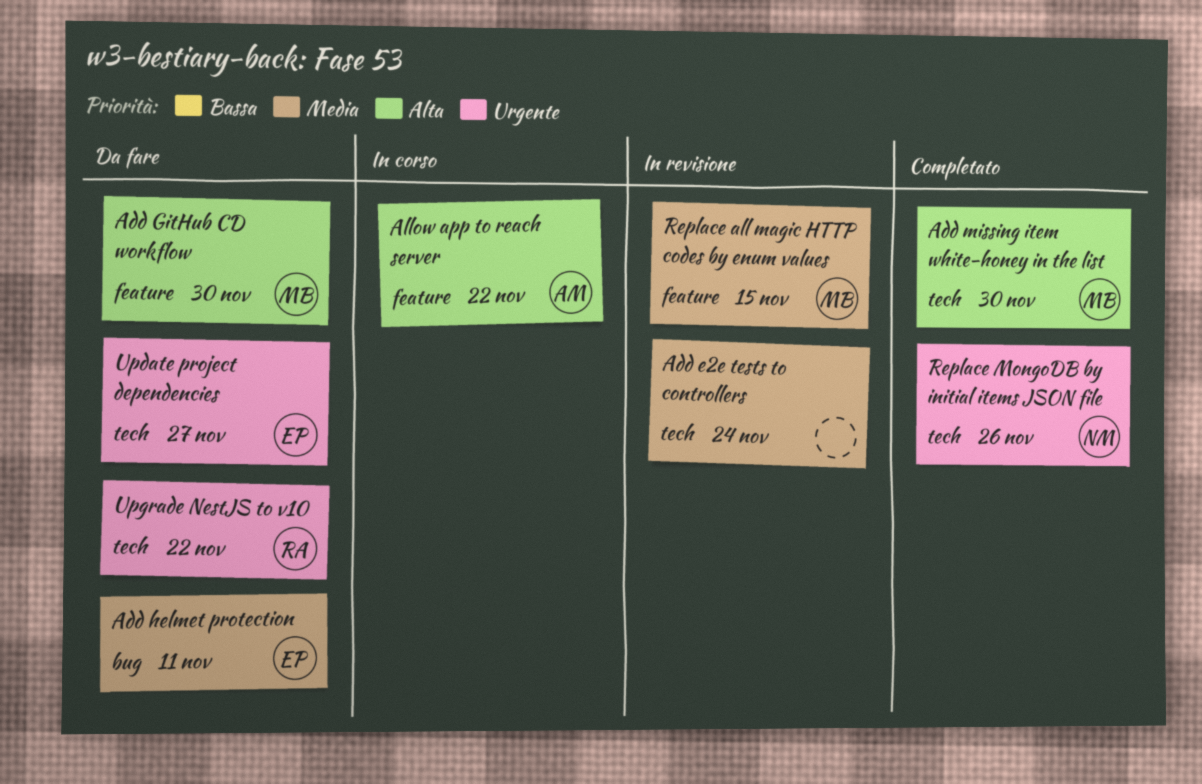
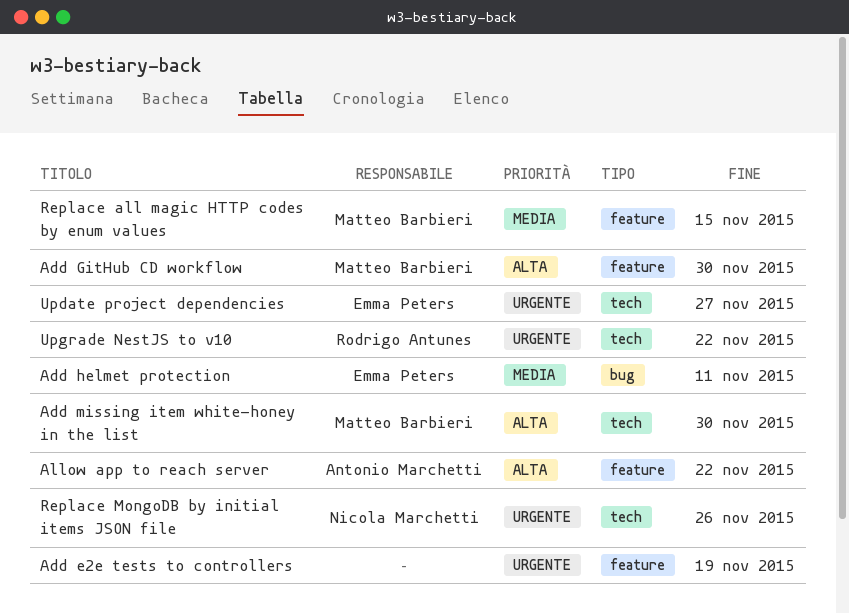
Add e2e tests to controllers, priority: Media -> Urgente
Add e2e tests to controllers, label: tech -> feature
Add e2e tests to controllers, due: Nov 24 -> Nov 19

